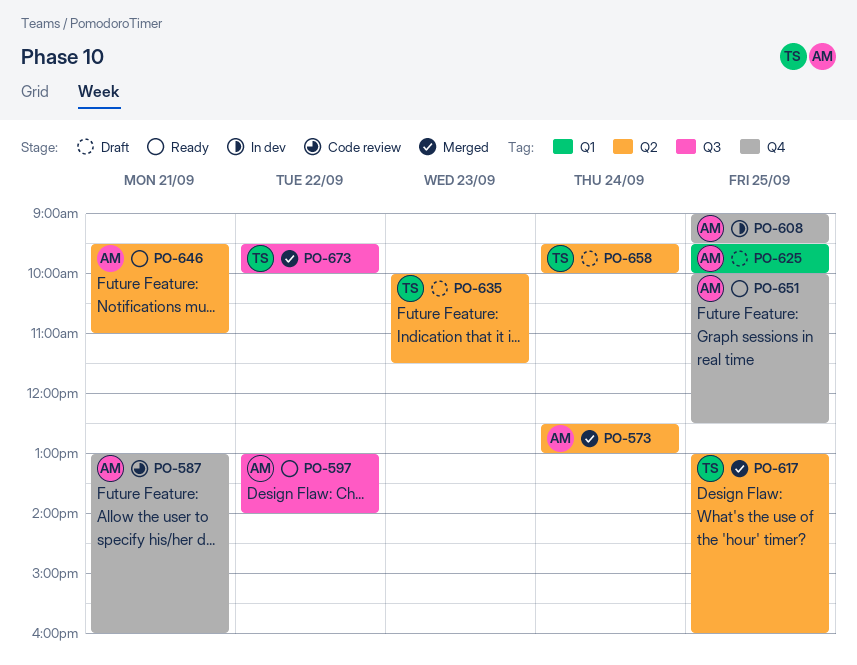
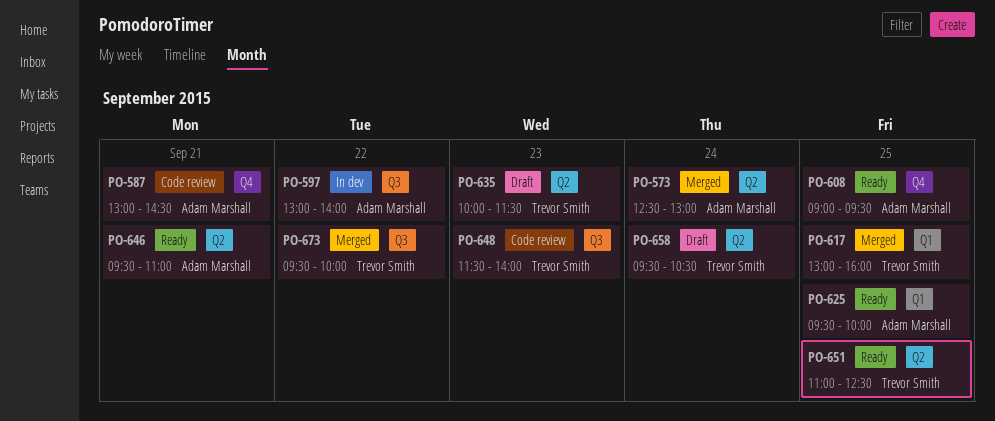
PO-587, ends: 16:00 -> 14:30
PO-597, status: Ready -> In dev
PO-608, status: In dev -> Ready
PO-617, label: Q2 -> Q1
PO-625, status: Draft -> Ready
PO-648: none -> present
PO-651, owner: Adam Marshall -> Trevor Smith
PO-651, label: Q4 -> Q2
PO-651, begins: 10:00 -> 11:00
PO-658, ends: 10:00 -> 10:30

